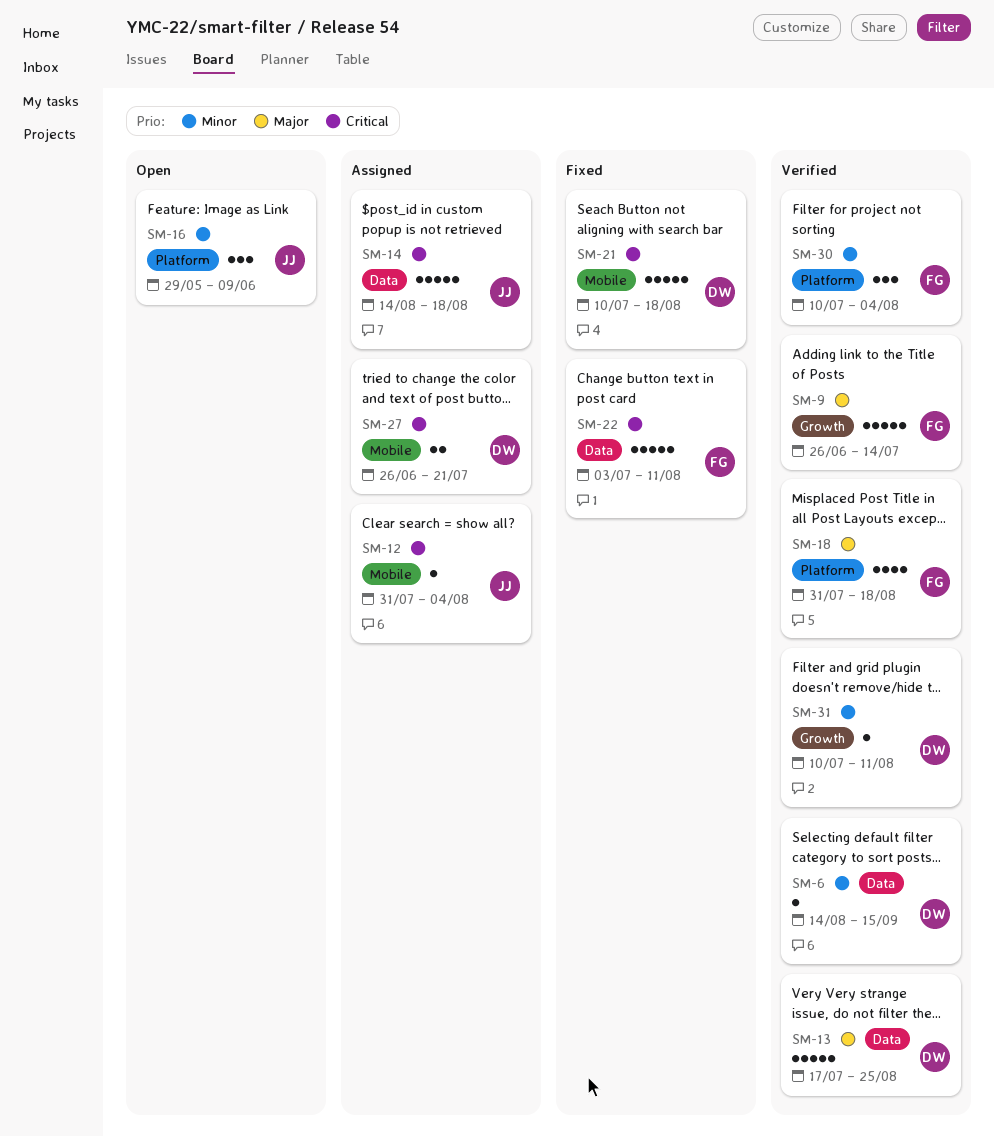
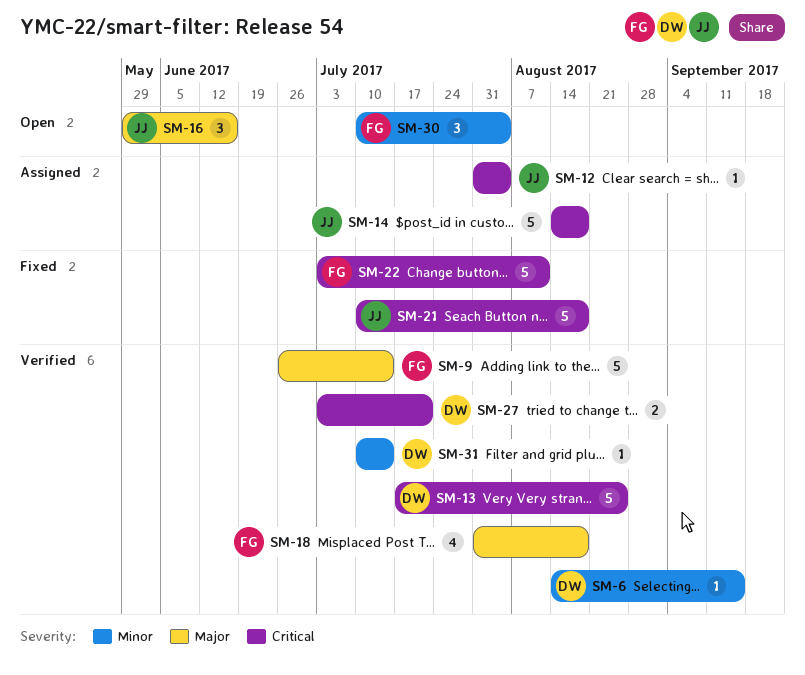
SM-13, priority: Major -> Critical
SM-16, priority: Minor -> Major
SM-16, due: Jun 9 -> Jun 16
SM-21, owner: DW -> JJ
SM-27, status: Assigned -> Verified
SM-27, start: Jun 26 -> Jul 3
SM-30, status: Verified -> Open
SM-31, due: Aug 11 -> Jul 14

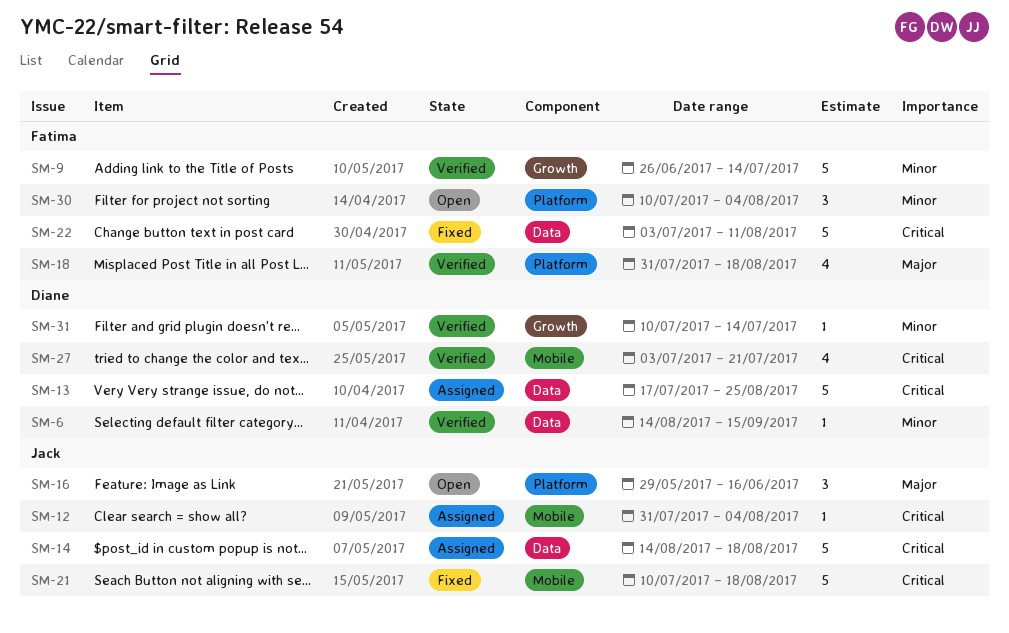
SM-9, priority: Major -> Minor
SM-13, status: Verified -> Assigned
SM-27, estimate: 2 -> 4

